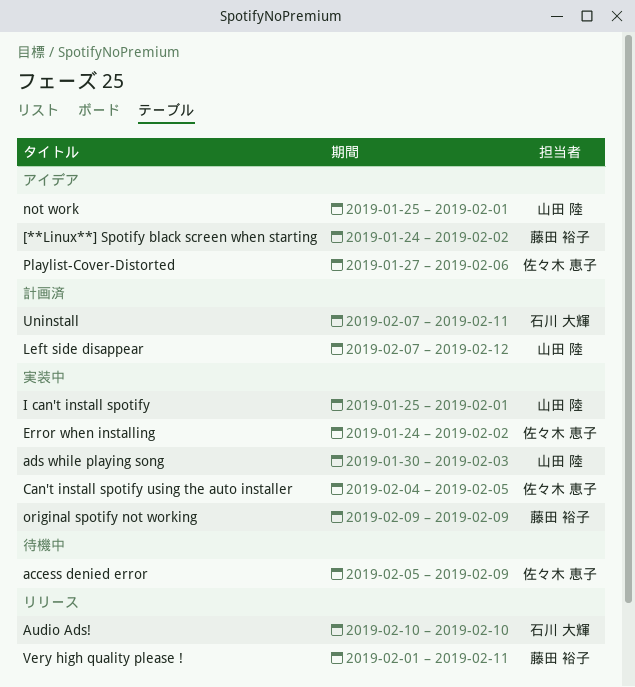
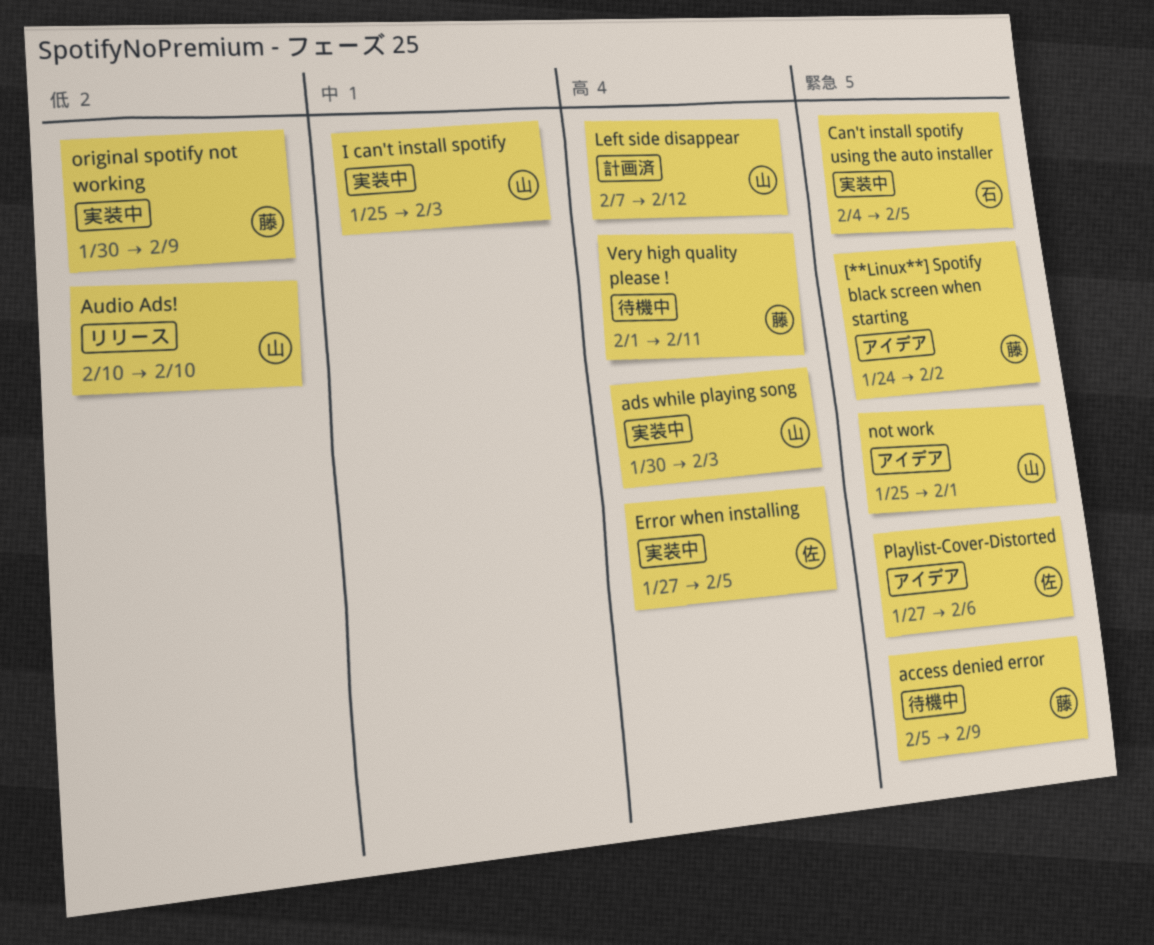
access denied error, owner: 佐々木 恵子 -> 藤田 裕子
Audio Ads!, owner: 石川 大輝 -> 山田 陸
Can't install spotify using the auto installer, owner: 佐々木 恵子 -> 石川 大輝
Error when installing, start: Jan 24 -> Jan 27
Error when installing, due: Feb 2 -> Feb 5
I can't install spotify, due: Feb 1 -> Feb 3
original spotify not working, start: Feb 9 -> Jan 30
Uninstall: present -> none
Very high quality please !, status: リリース -> 待機中

